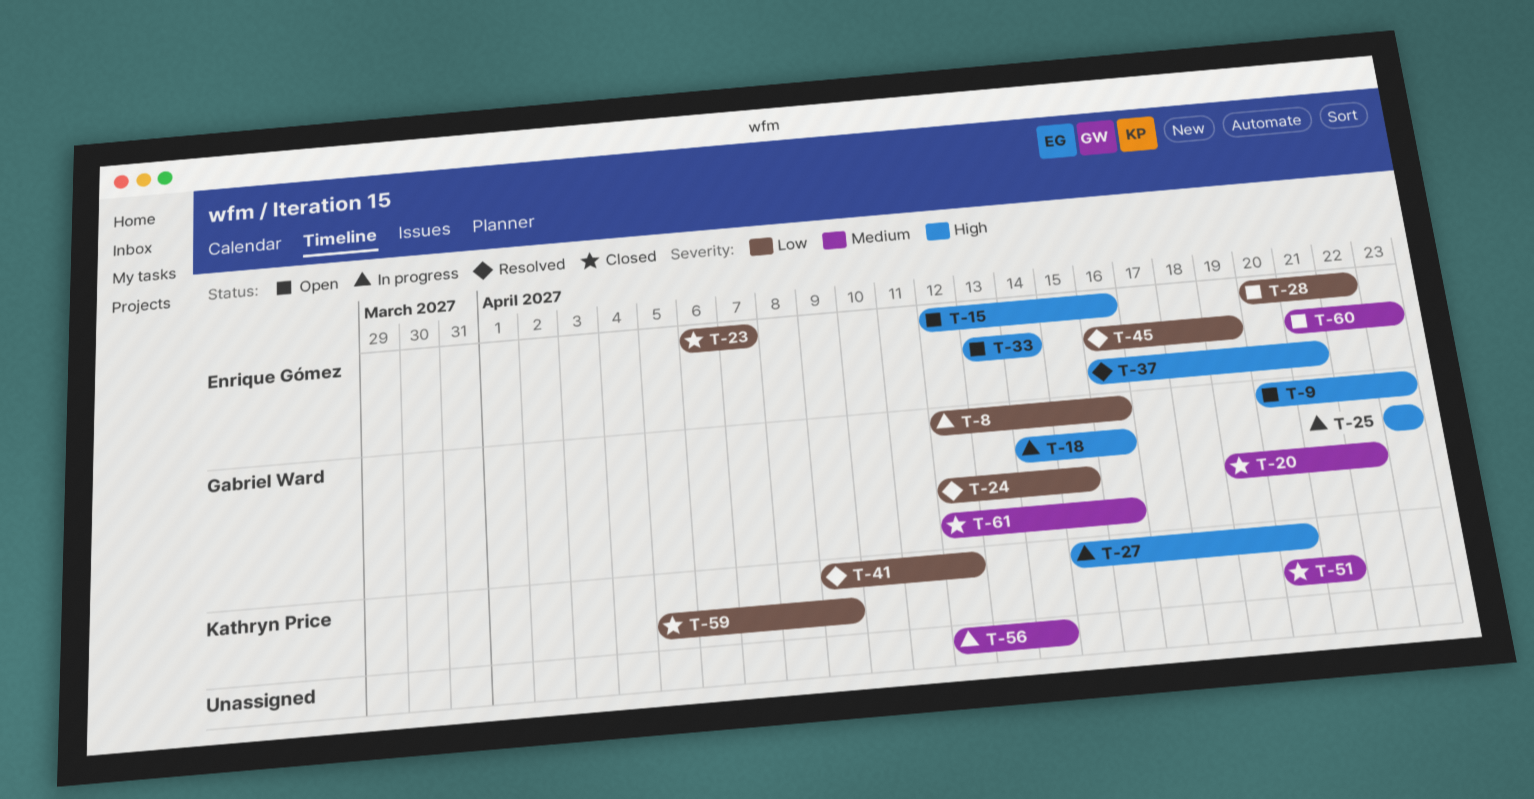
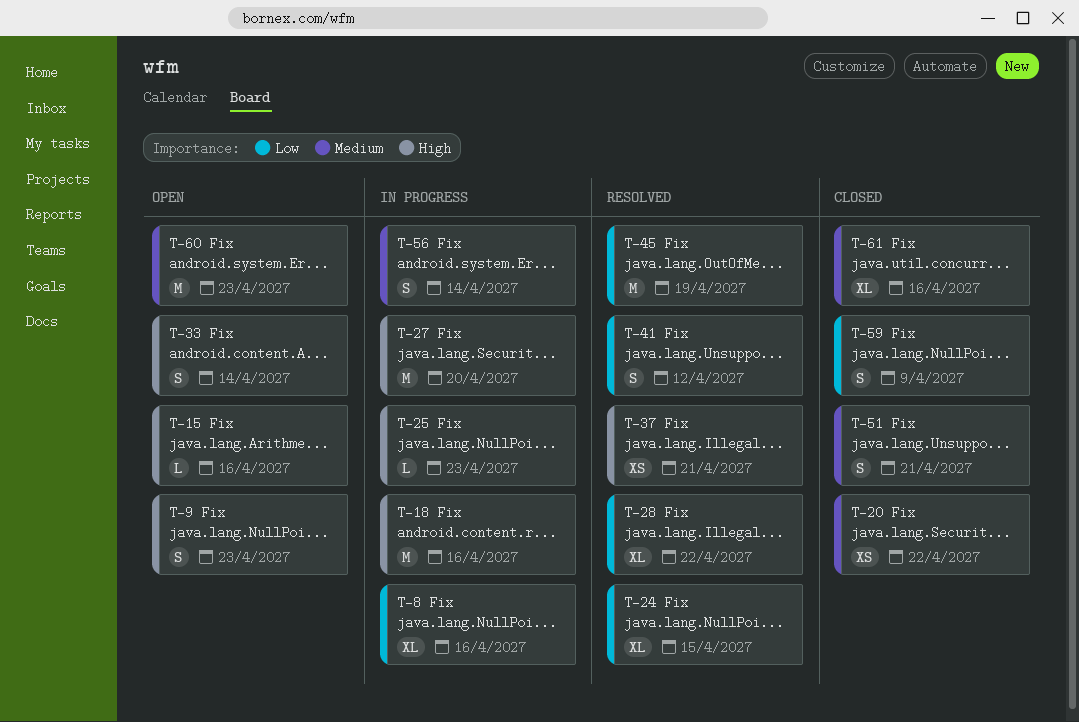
T-23: present -> none
T-28, status: Open -> Resolved

